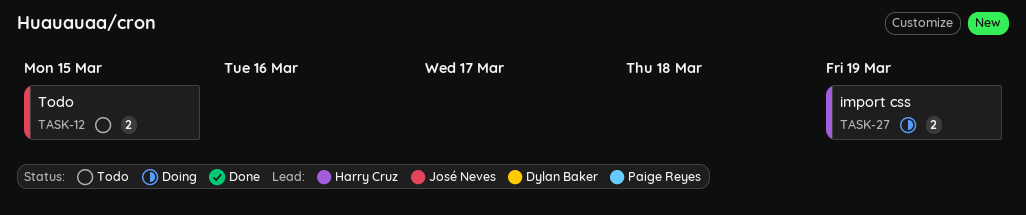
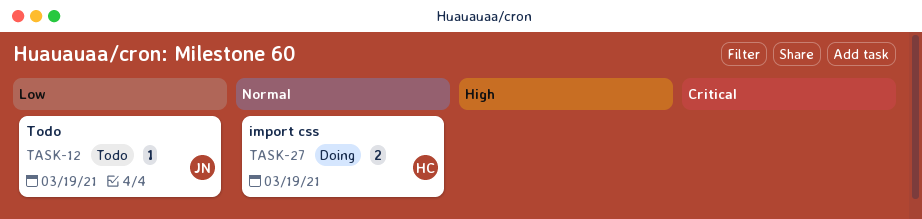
TASK-12, estimate: 2 -> 1
TASK-12, due: Mar 15 -> Mar 19

